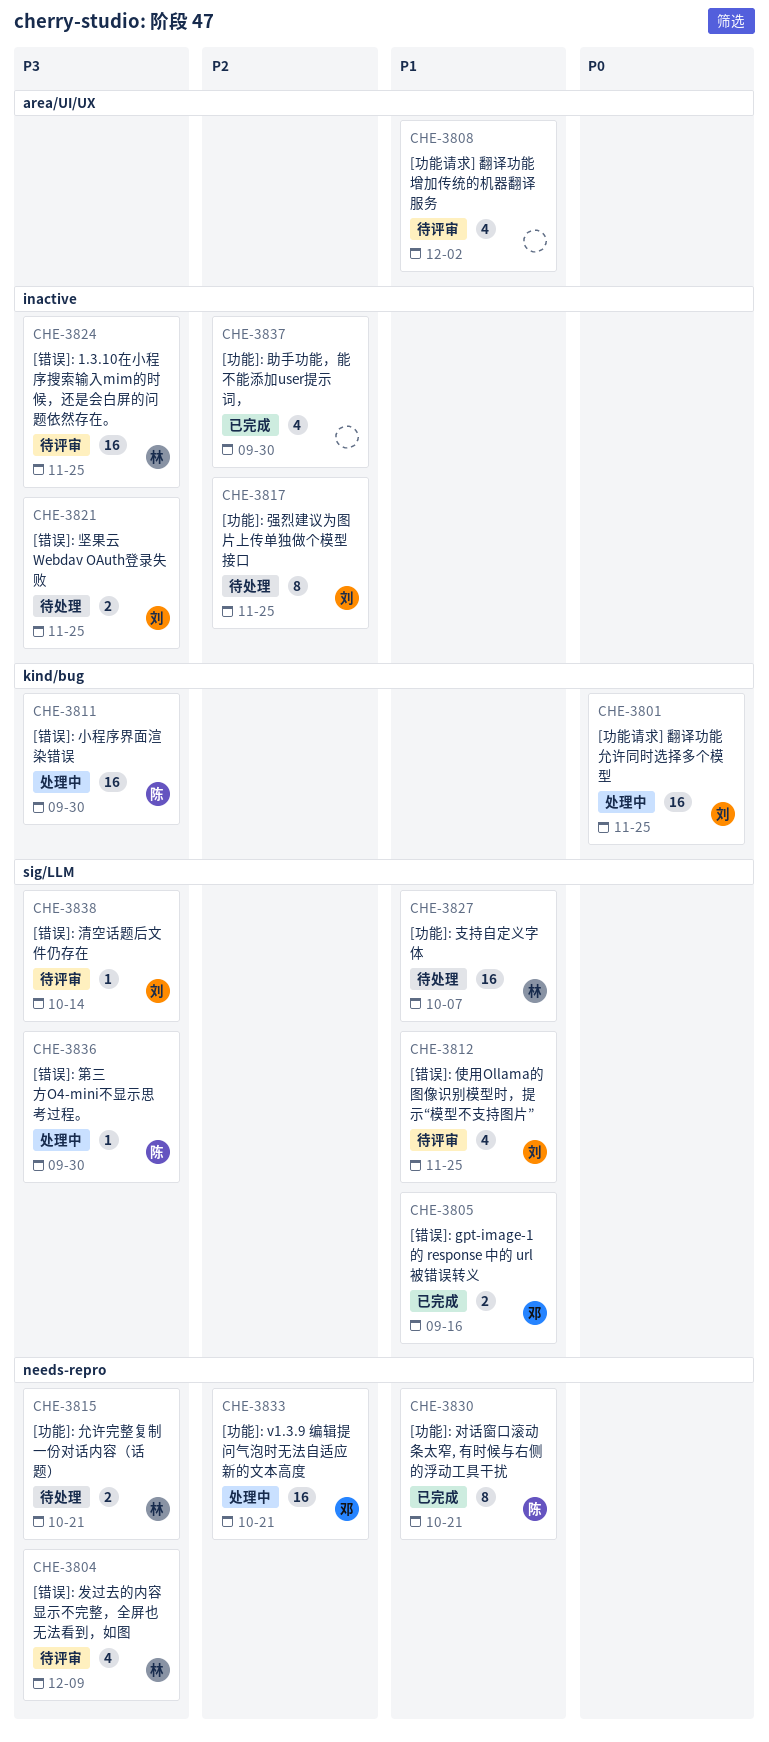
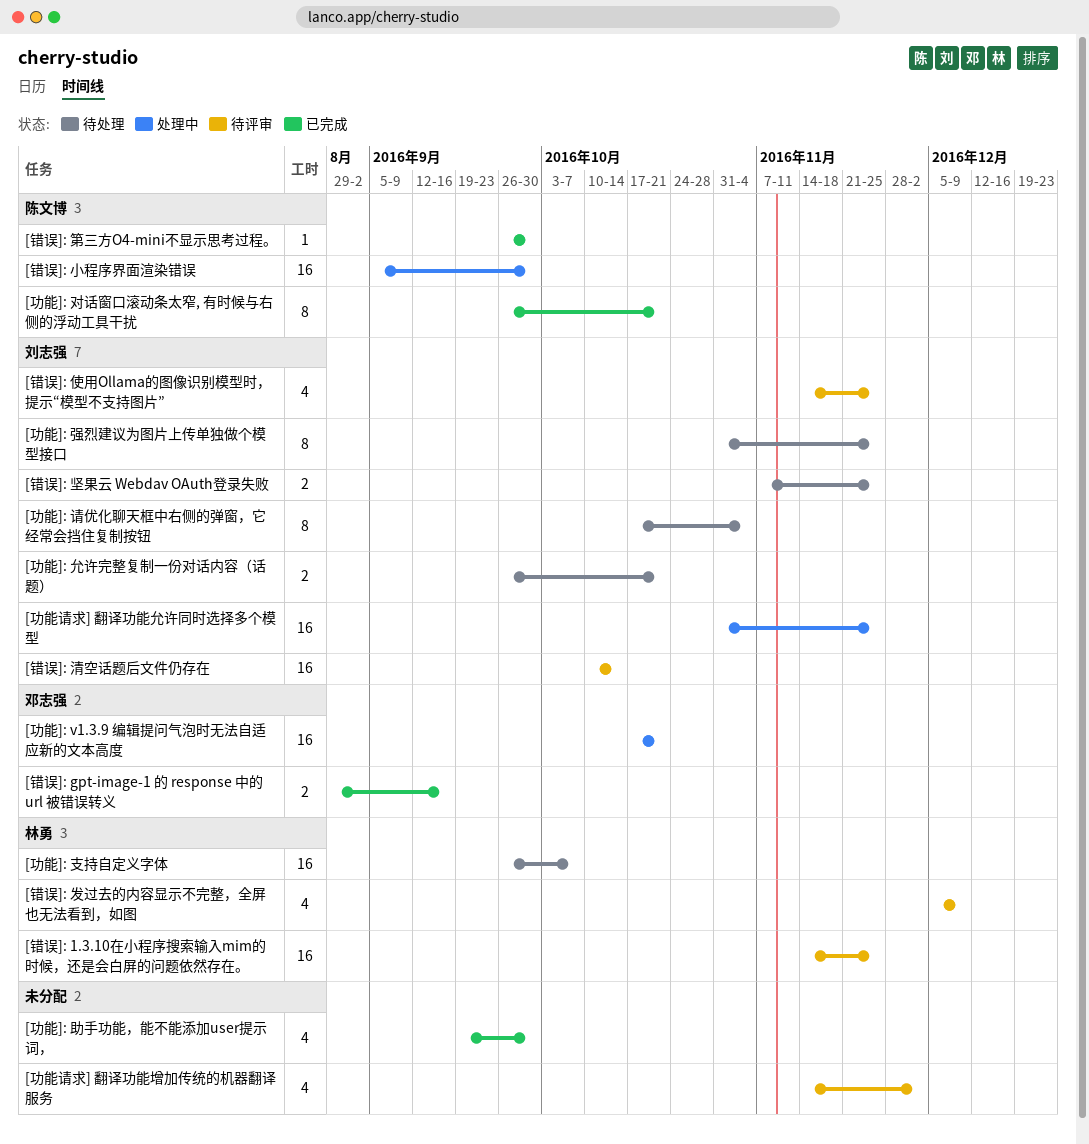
[功能]: 允许完整复制一份对话内容（话题）, owner: 林勇 -> 刘志强
[功能]: 请优化聊天框中右侧的弹窗，它经常会挡住复制按钮: none -> present
[错误]: 清空话题后文件仍存在, estimate: 1 -> 16
[错误]: 第三方O4-mini不显示思考过程。, status: 处理中 -> 已完成

